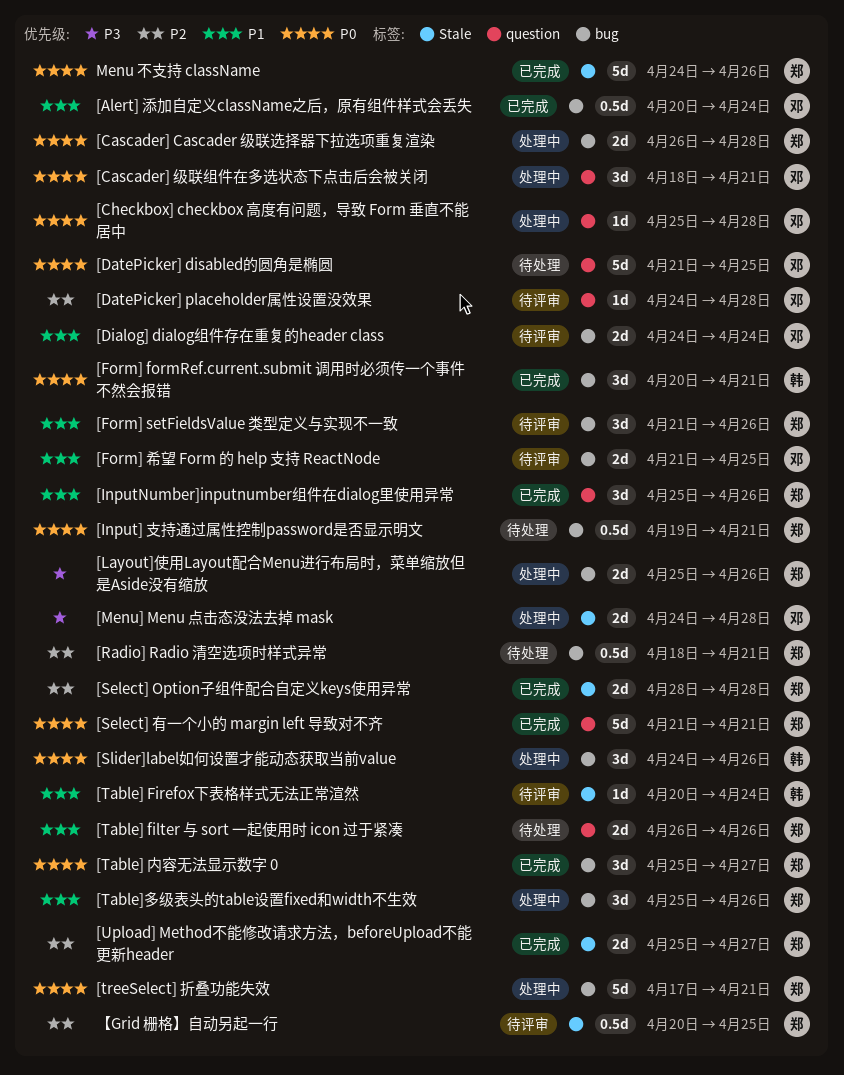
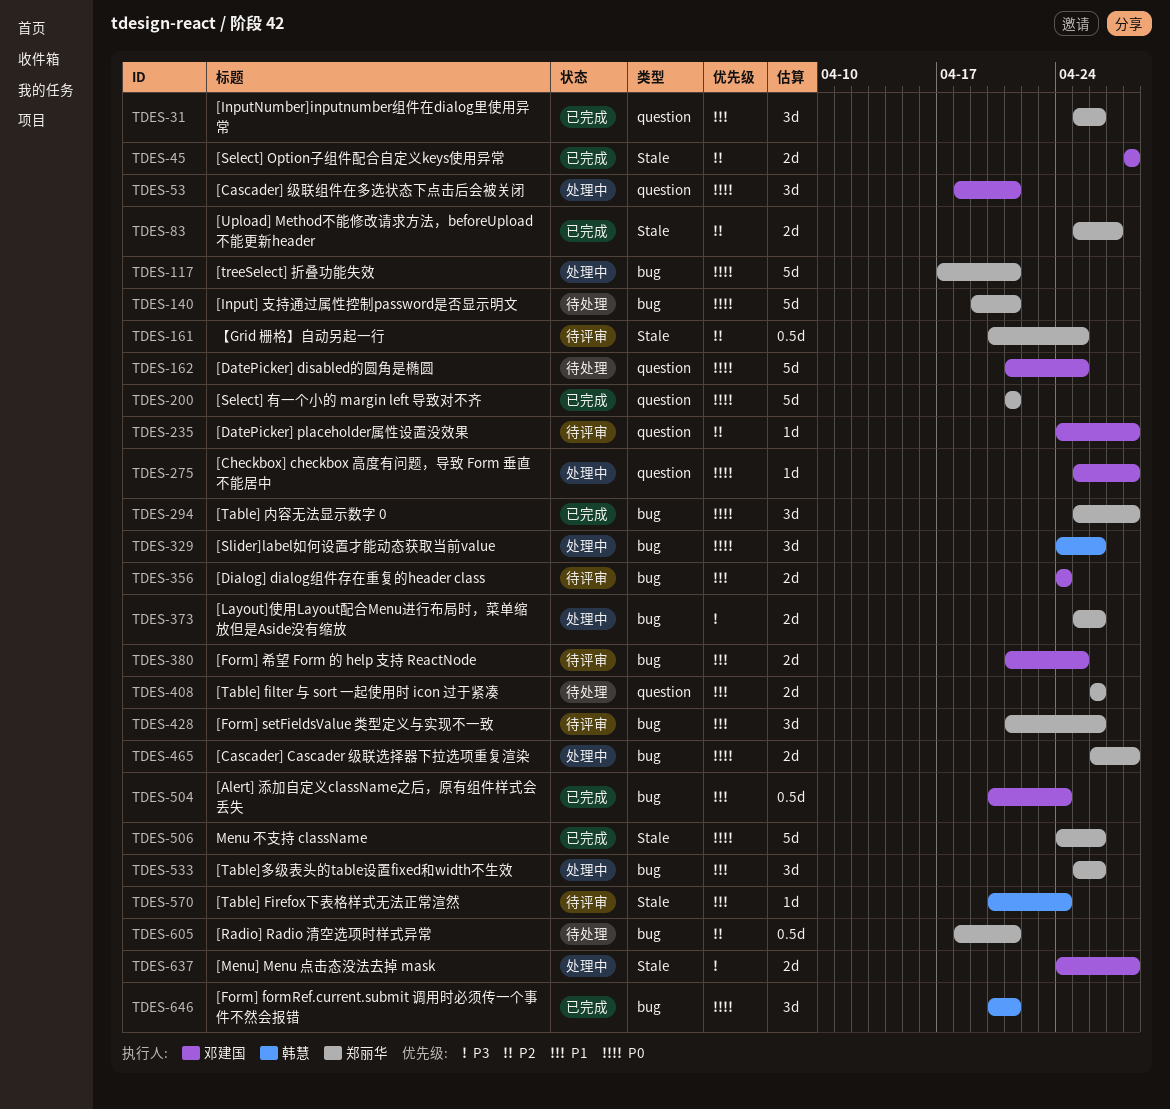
[Input] 支持通过属性控制password是否显示明文, estimate: 0.5d -> 5d
[Select] Option子组件配合自定义keys使用异常, owner: 郑丽华 -> 邓建国
[Table] 内容无法显示数字 0, due: Apr 27 -> Apr 28

